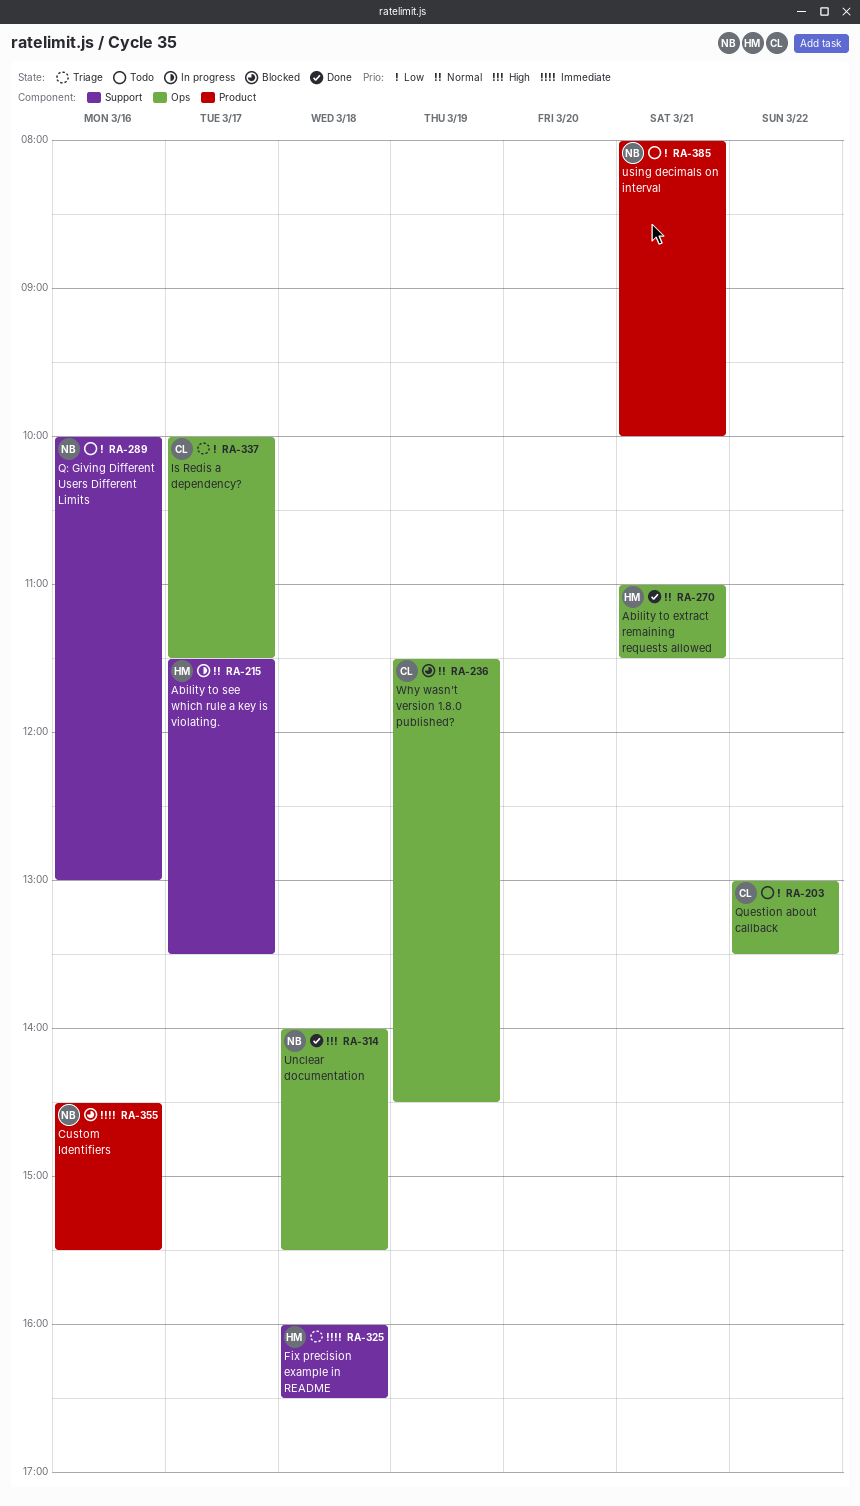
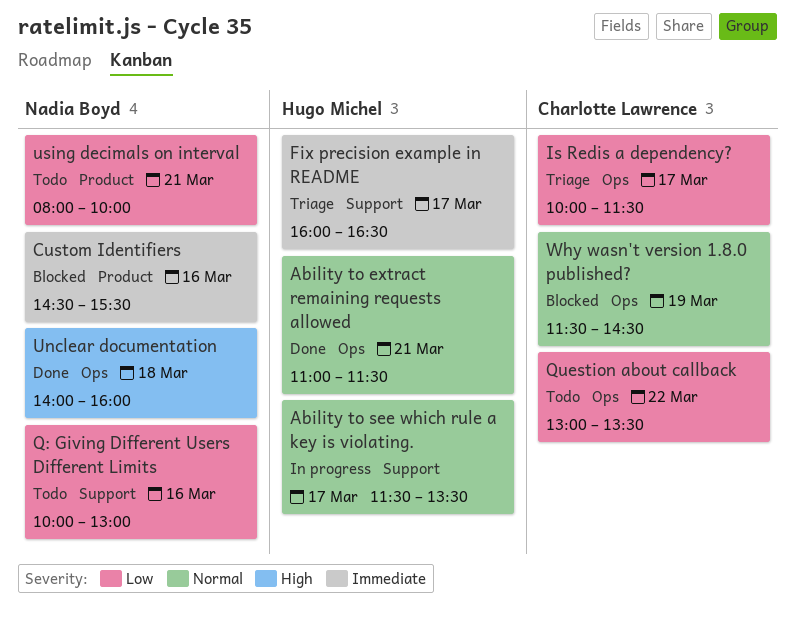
Fix precision example in README, day: Mar 18 -> Mar 17
Unclear documentation, ends: 15:30 -> 16:00

